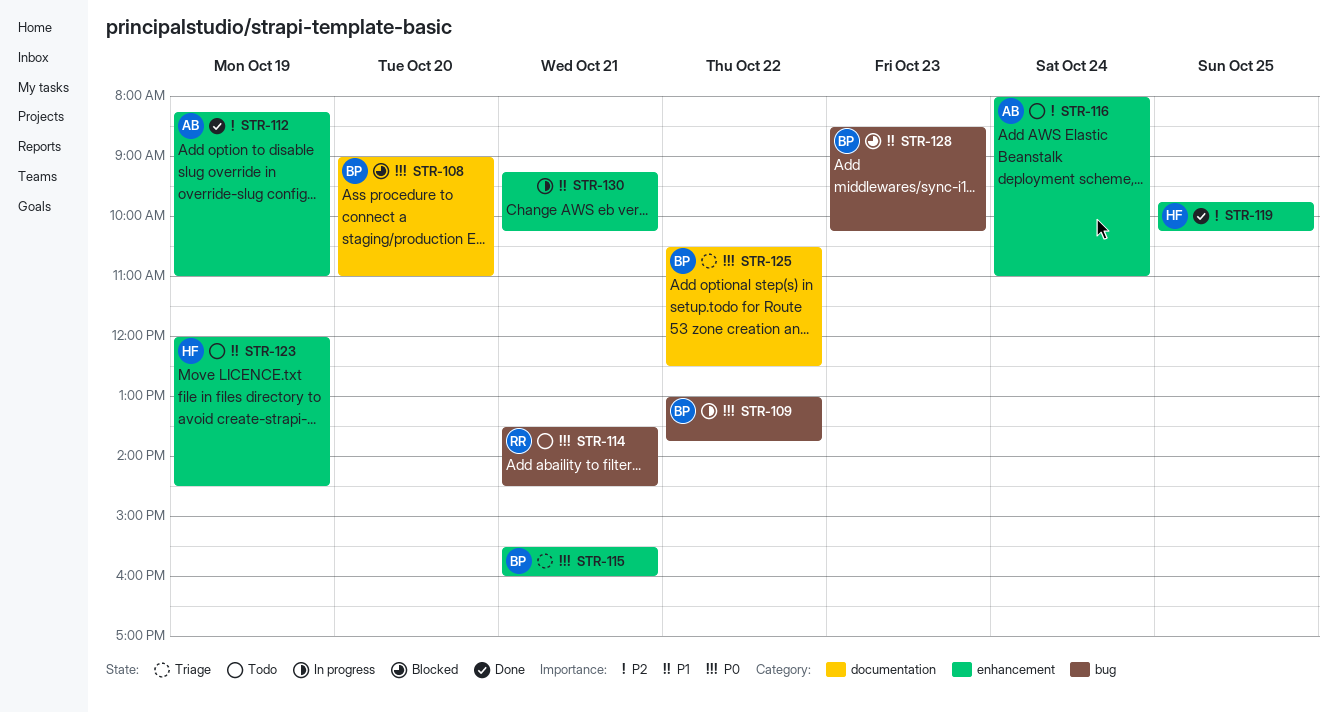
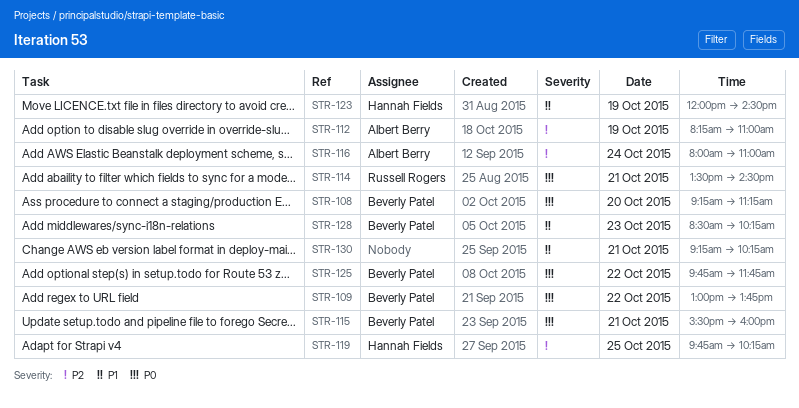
STR-108, begins: 09:00 -> 09:15
STR-108, ends: 11:00 -> 11:15
STR-125, begins: 10:30 -> 09:45
STR-125, ends: 12:30 -> 11:45

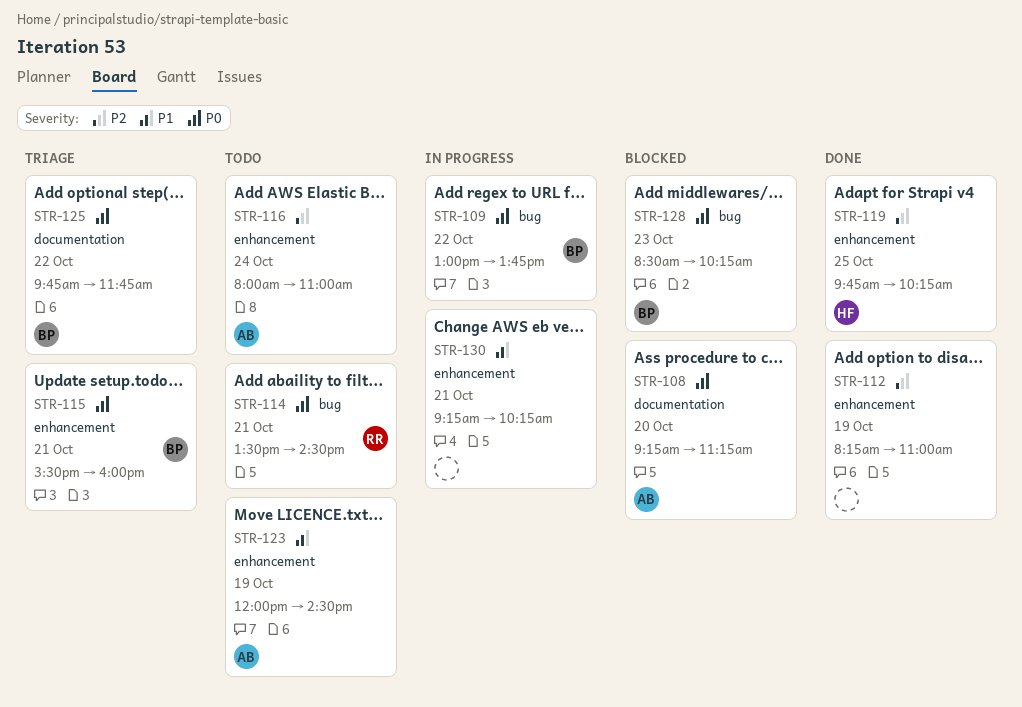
STR-108, owner: Beverly Patel -> Albert Berry
STR-112, owner: Albert Berry -> none
STR-123, owner: Hannah Fields -> Albert Berry
STR-128, priority: P1 -> P0

